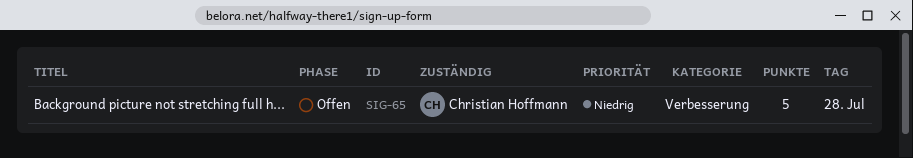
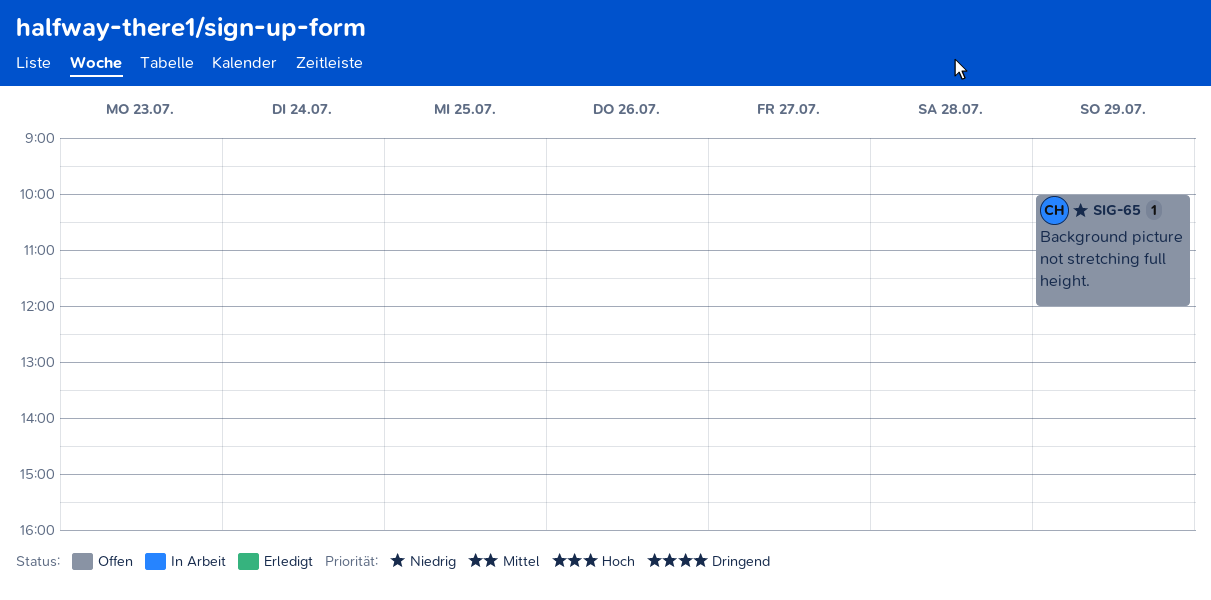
SIG-65, estimate: 5 -> 1
SIG-65, day: Jul 28 -> Jul 29

